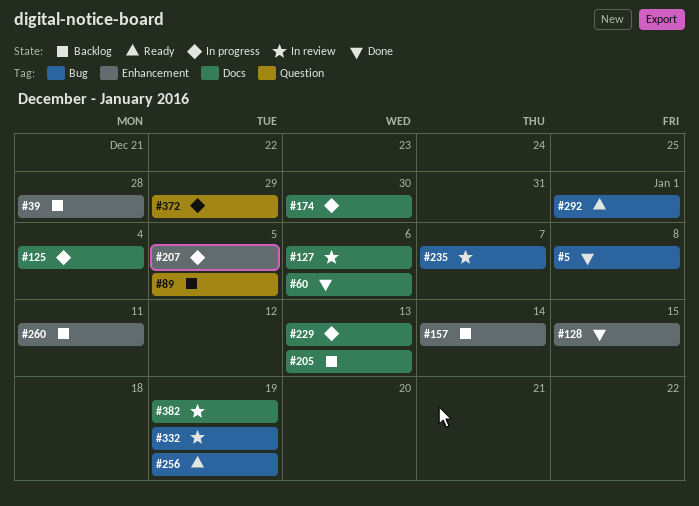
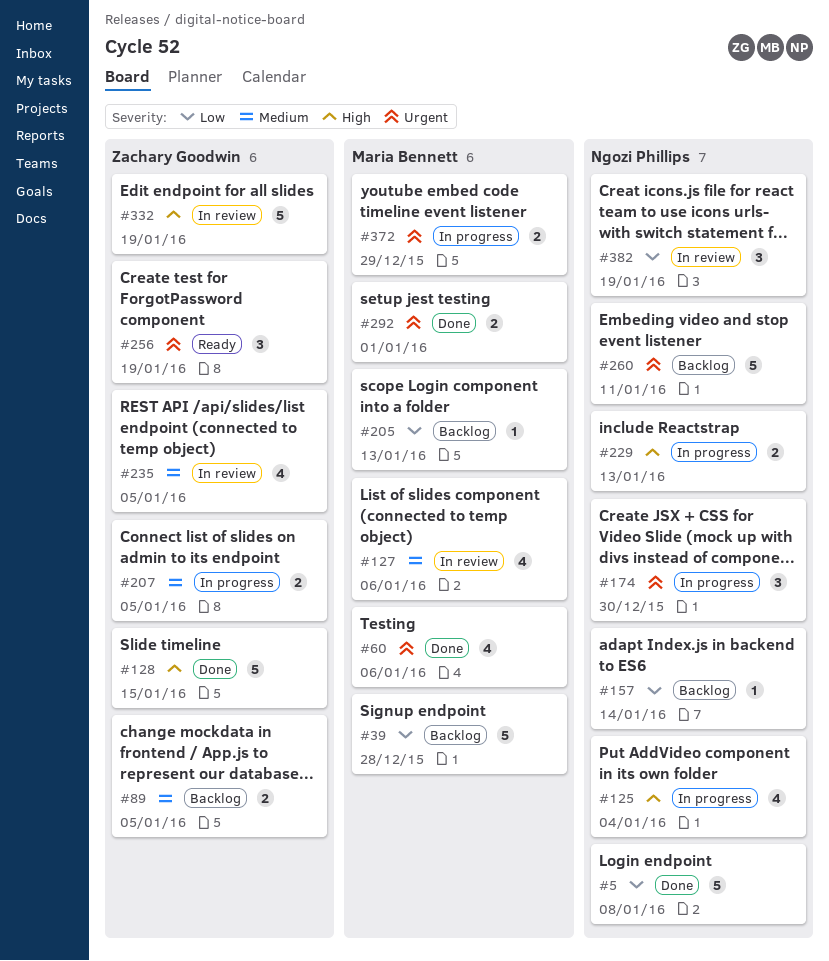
#235, due: Jan 7 -> Jan 5
#292, status: Ready -> Done

